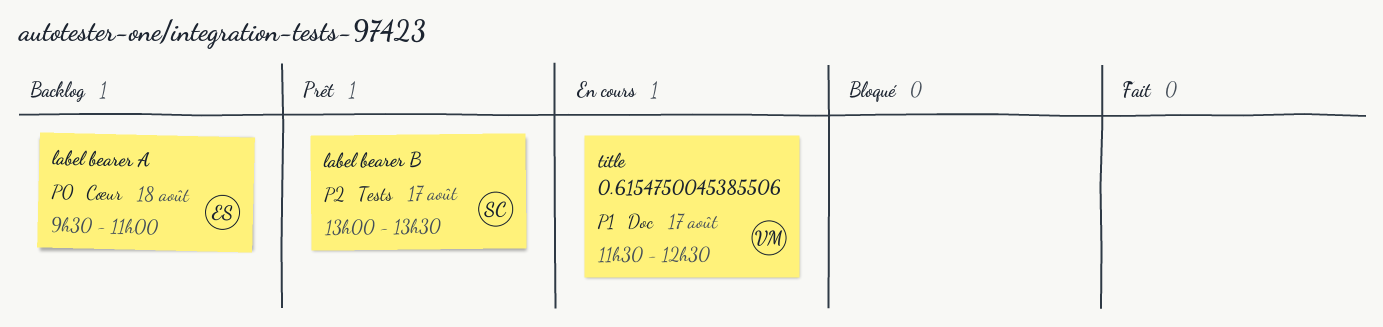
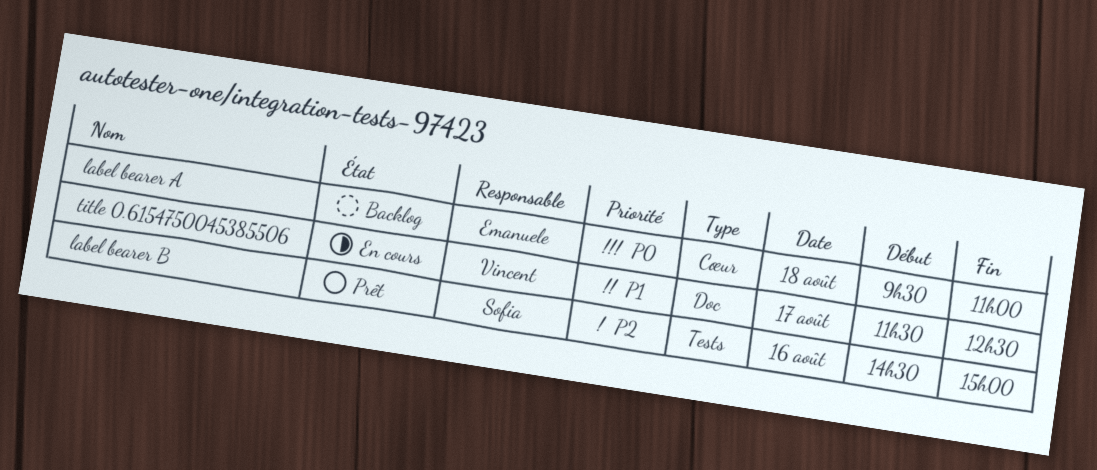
label bearer B, day: Aug 17 -> Aug 16
label bearer B, begins: 13:00 -> 14:30
label bearer B, ends: 13:30 -> 15:00

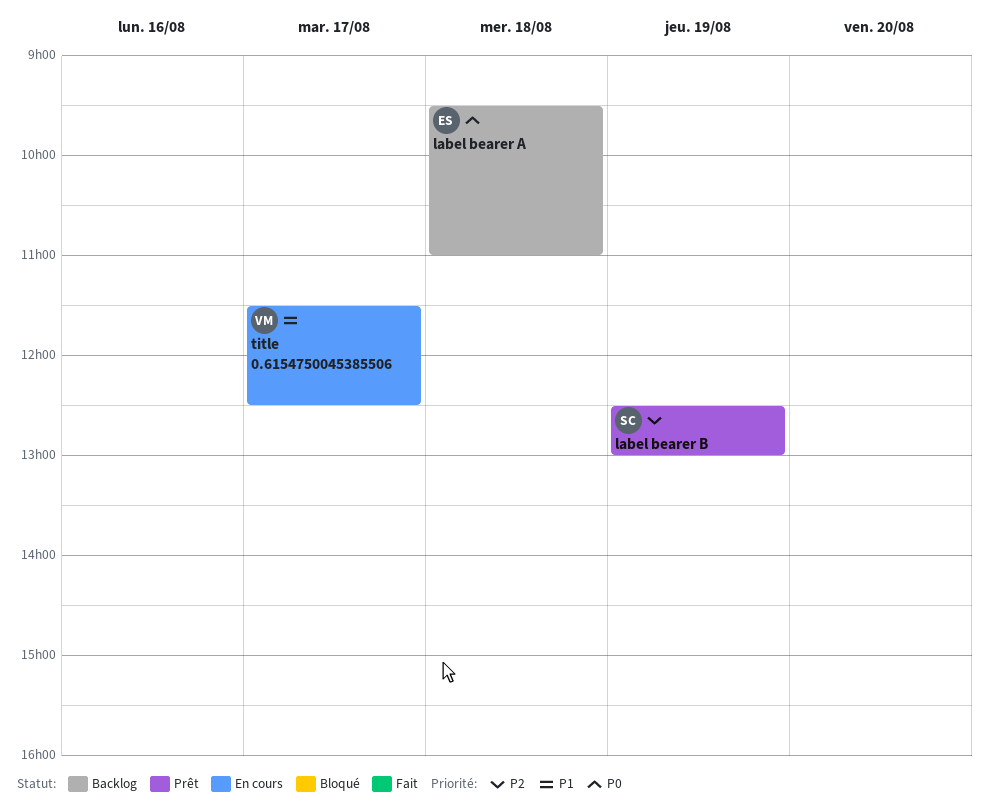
label bearer B, day: Aug 16 -> Aug 19
label bearer B, begins: 14:30 -> 12:30
label bearer B, ends: 15:00 -> 13:00

